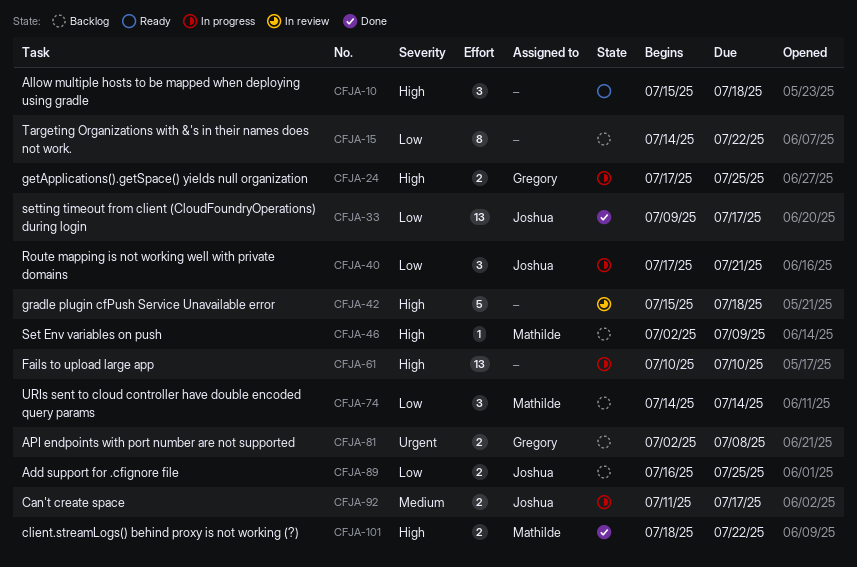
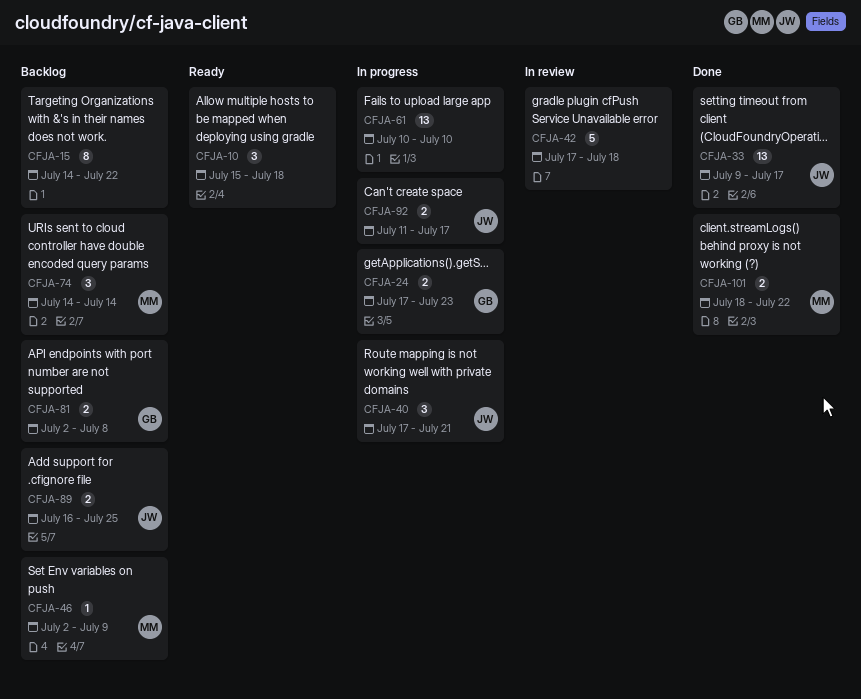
CFJA-24, due: Jul 25 -> Jul 23
CFJA-42, start: Jul 15 -> Jul 17

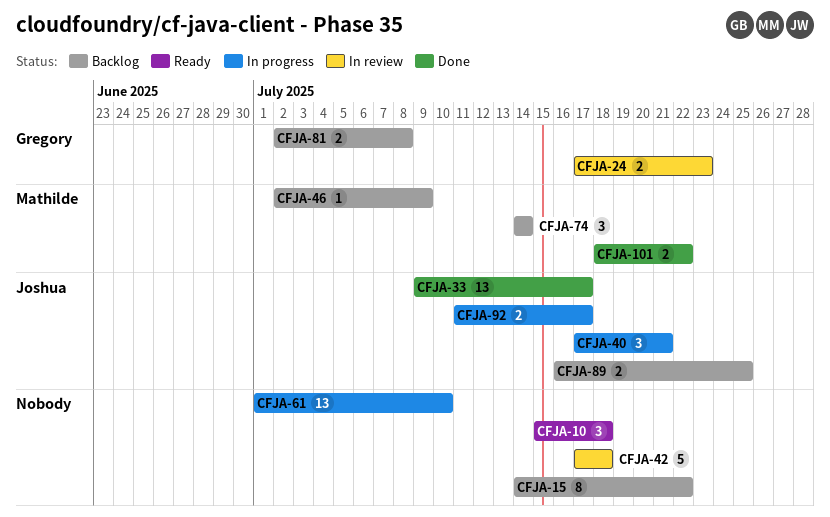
CFJA-24, status: In progress -> In review
CFJA-61, start: Jul 10 -> Jul 1

